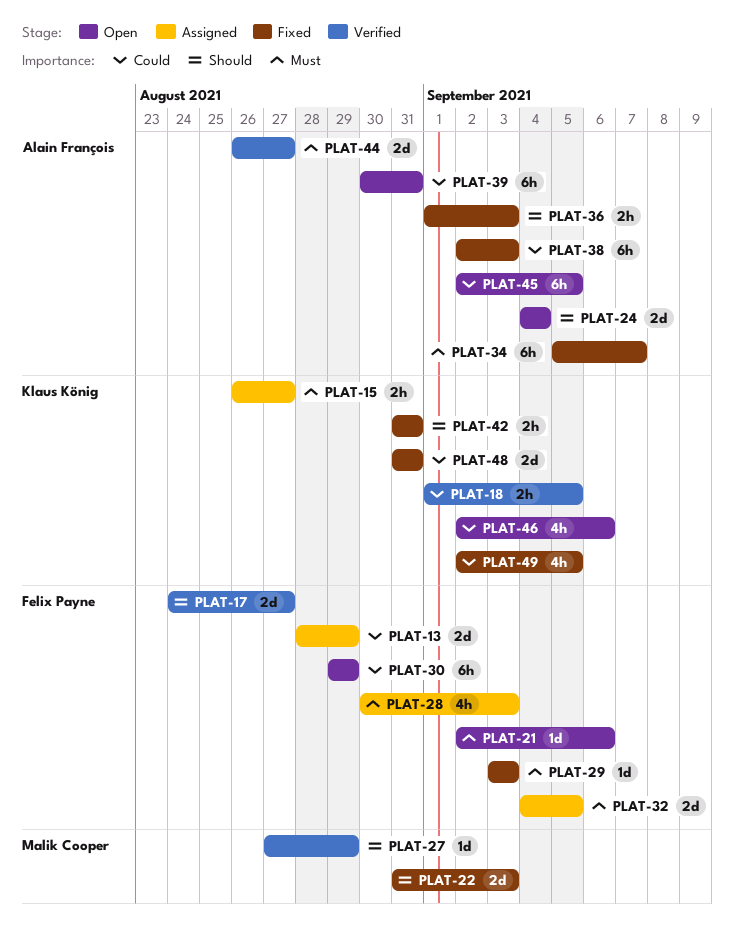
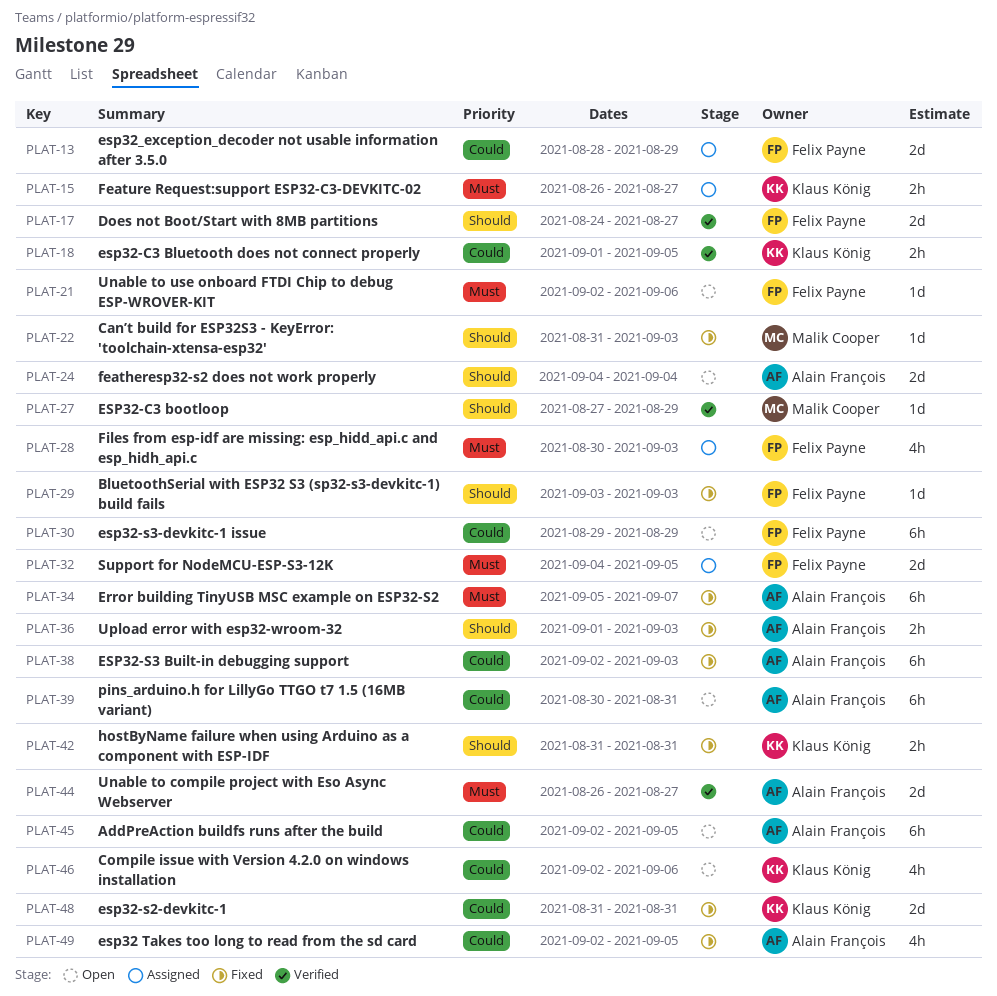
PLAT-22, estimate: 2d -> 1d
PLAT-29, priority: Must -> Should
PLAT-49, owner: Klaus König -> Alain François

